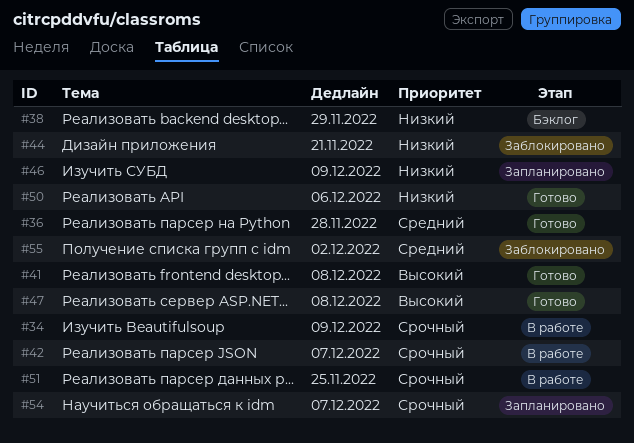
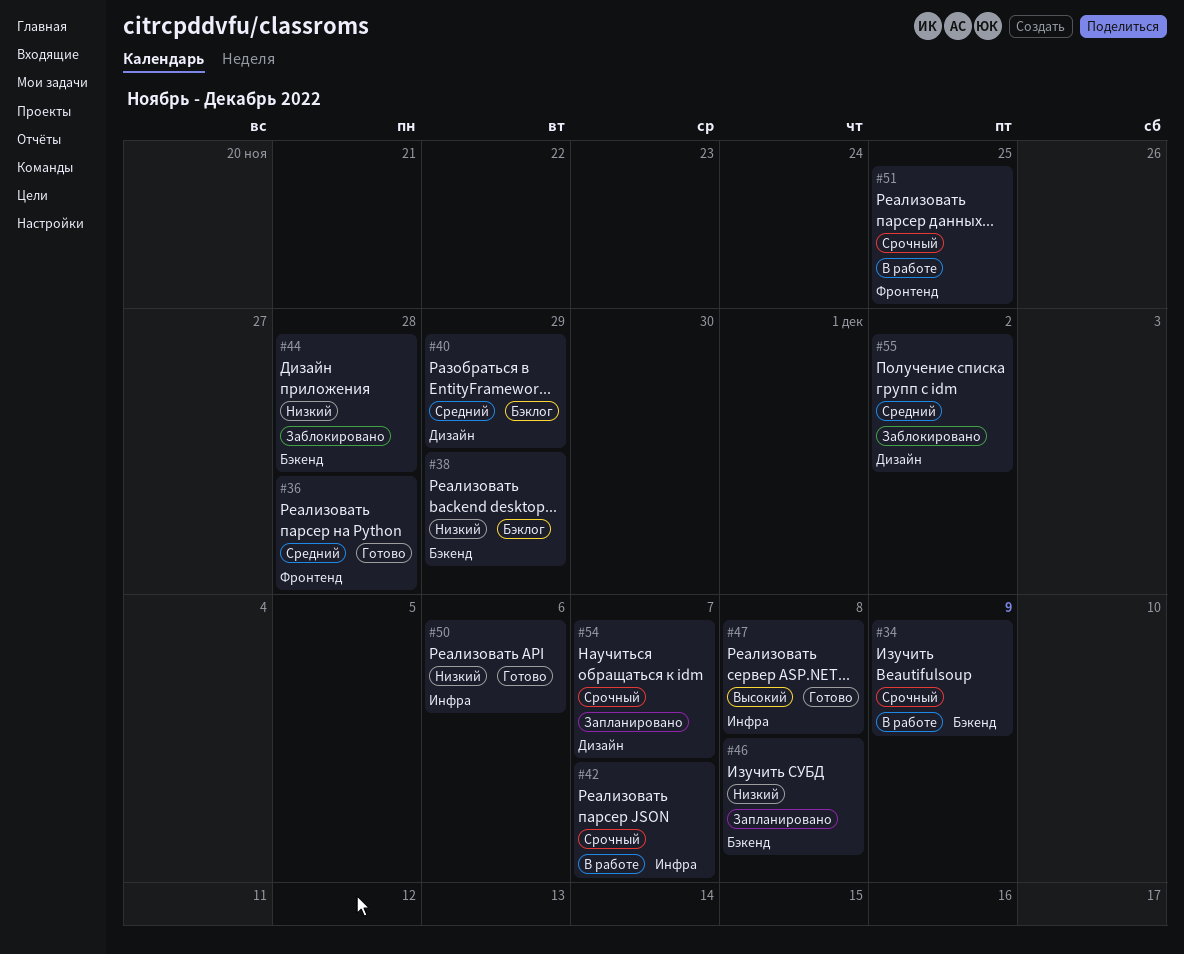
#40: none -> present
#41: present -> none
#44, due: Nov 21 -> Nov 28
#46, due: Dec 9 -> Dec 8

